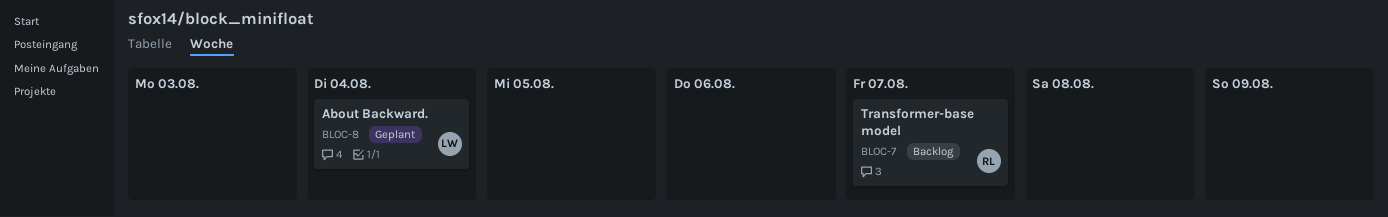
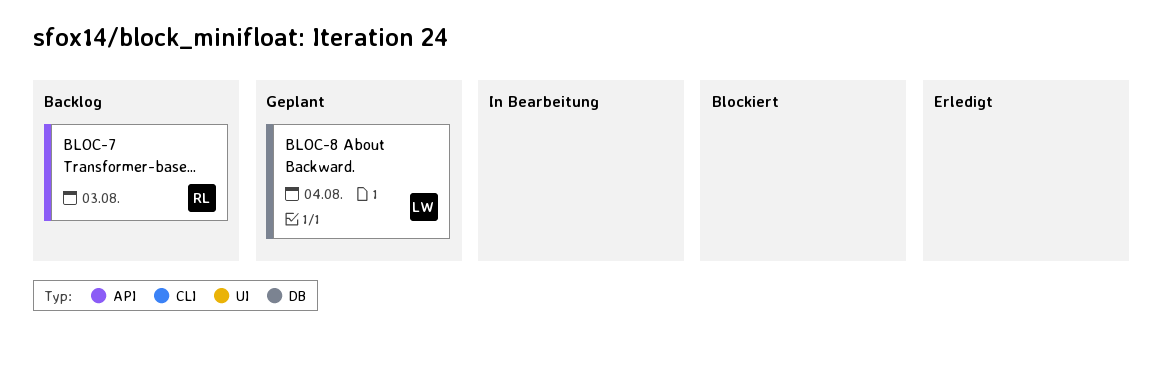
BLOC-7, due: Aug 7 -> Aug 3

